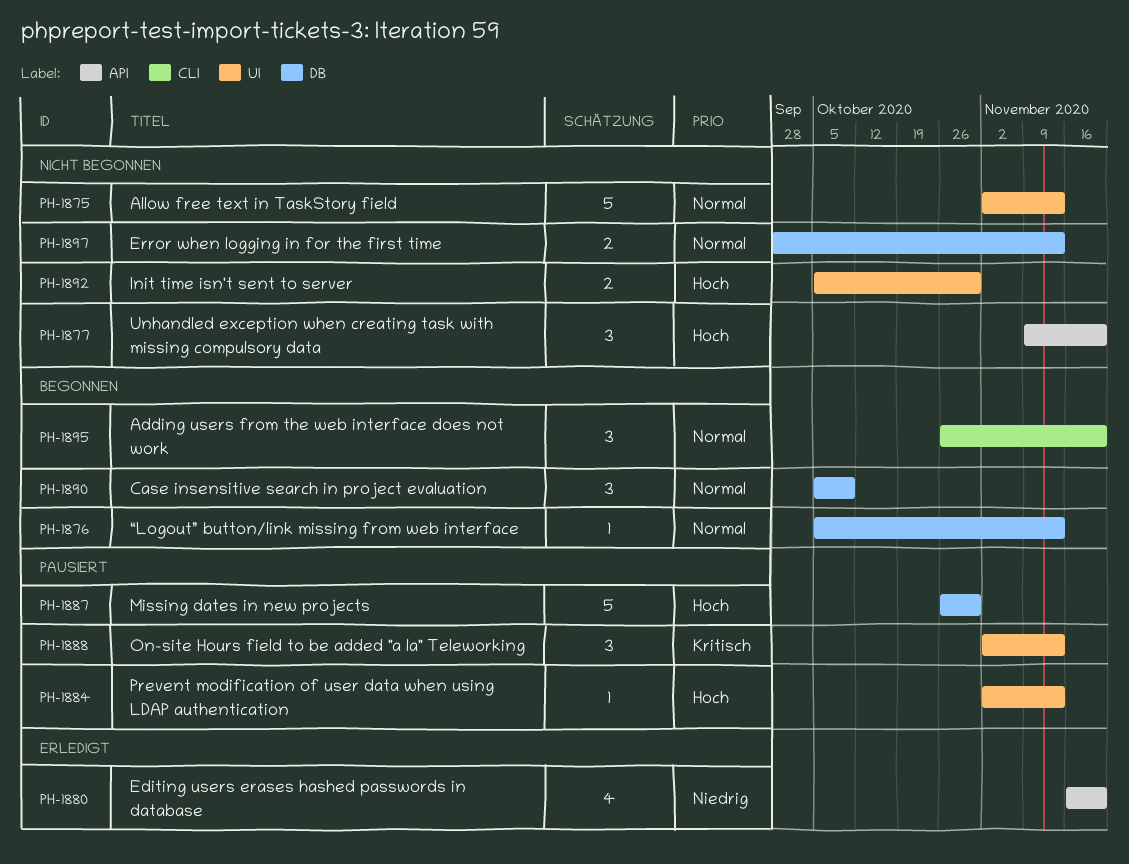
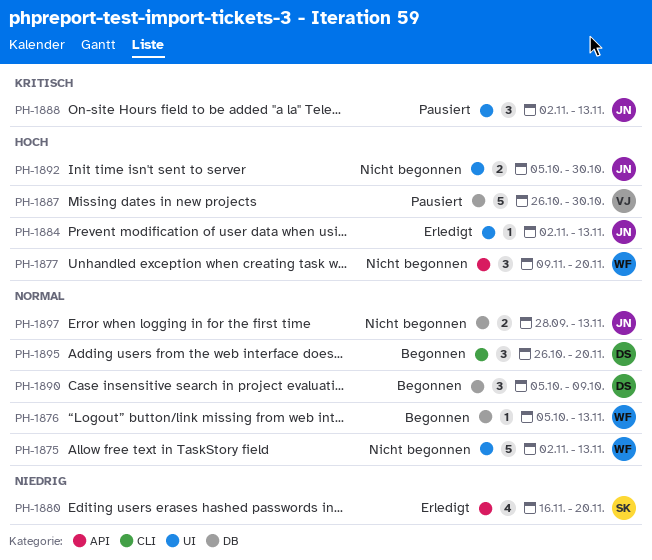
PH-1884, status: Pausiert -> Erledigt

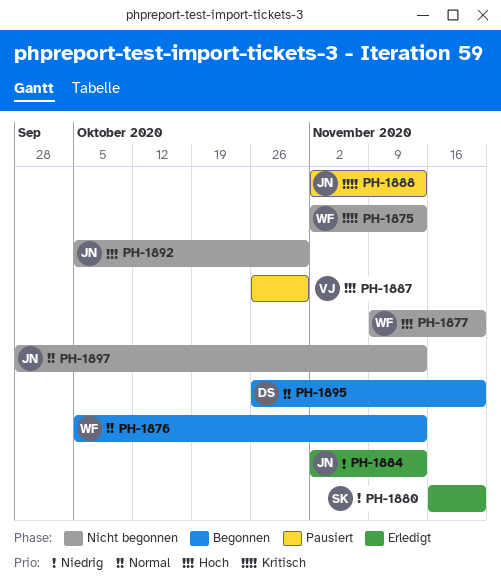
PH-1875, priority: Normal -> Kritisch
PH-1884, priority: Hoch -> Niedrig
PH-1890: present -> none

